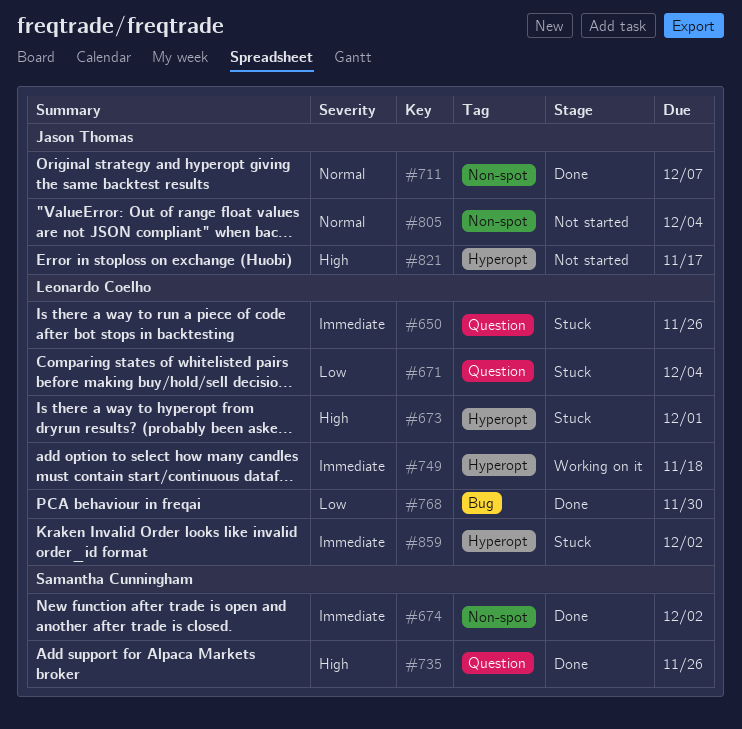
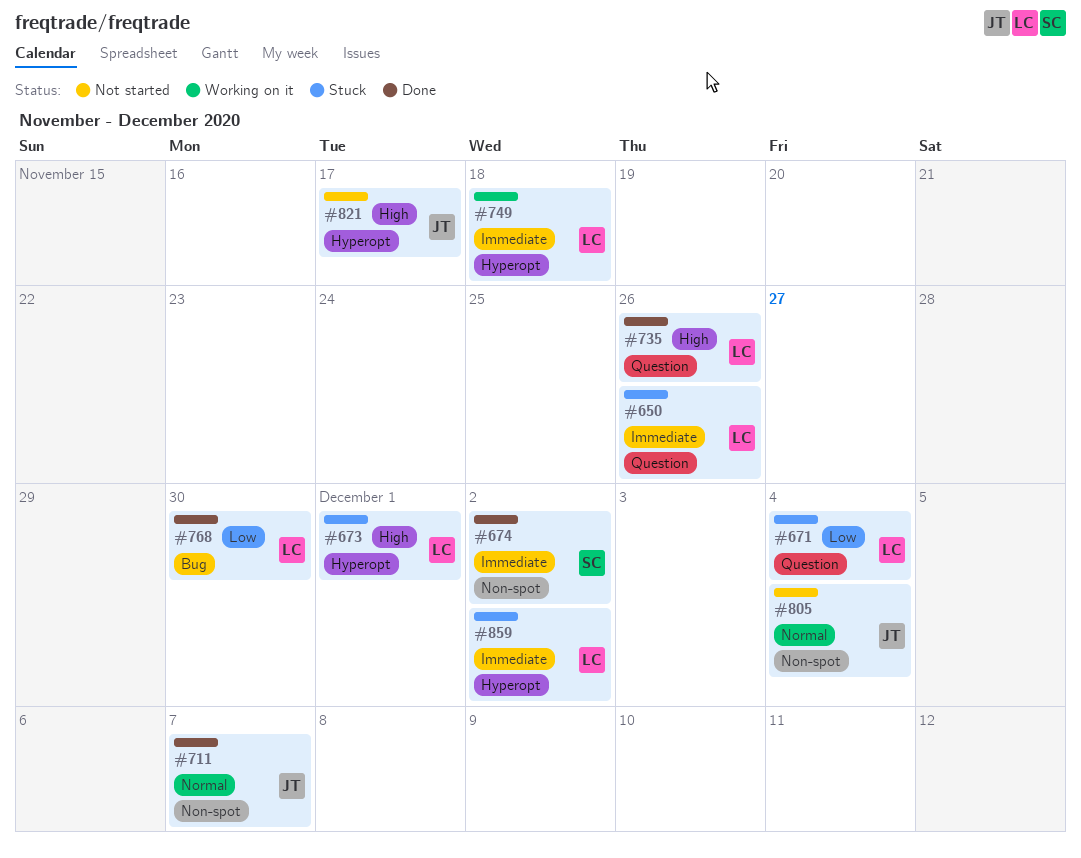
#735, owner: Samantha Cunningham -> Leonardo Coelho

